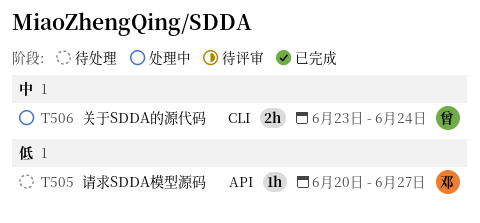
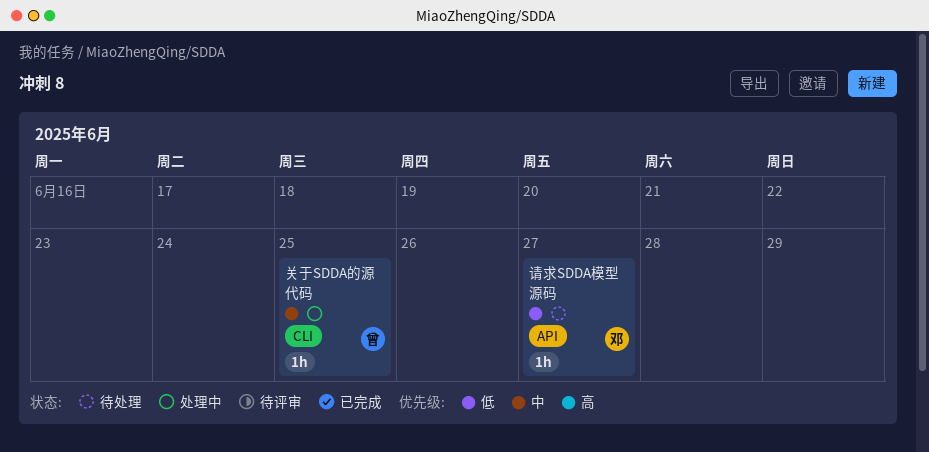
关于SDDA的源代码, estimate: 2h -> 1h
关于SDDA的源代码, due: Jun 24 -> Jun 25

